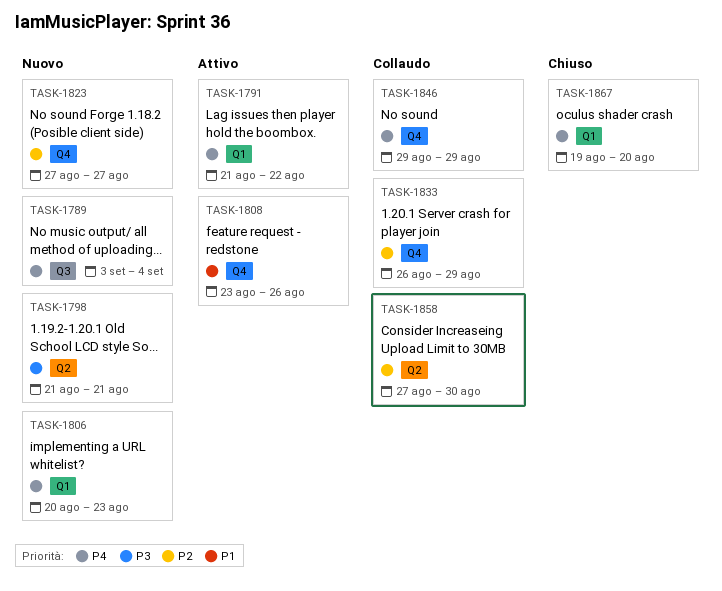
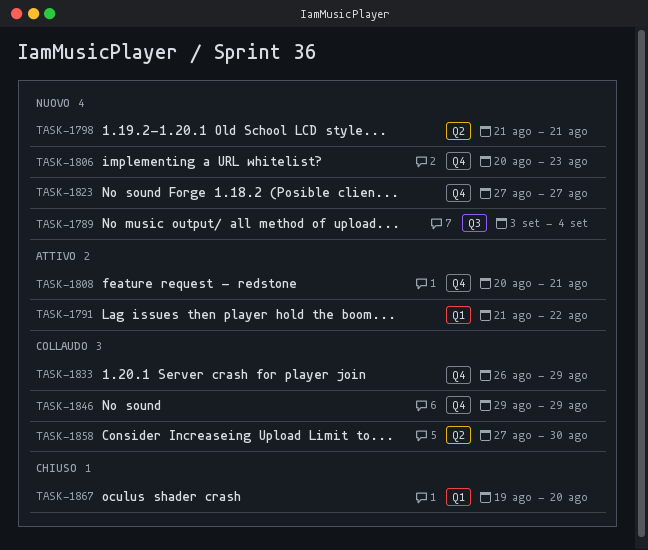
TASK-1806, label: Q1 -> Q4
TASK-1808, start: Aug 23 -> Aug 20
TASK-1808, due: Aug 26 -> Aug 21

